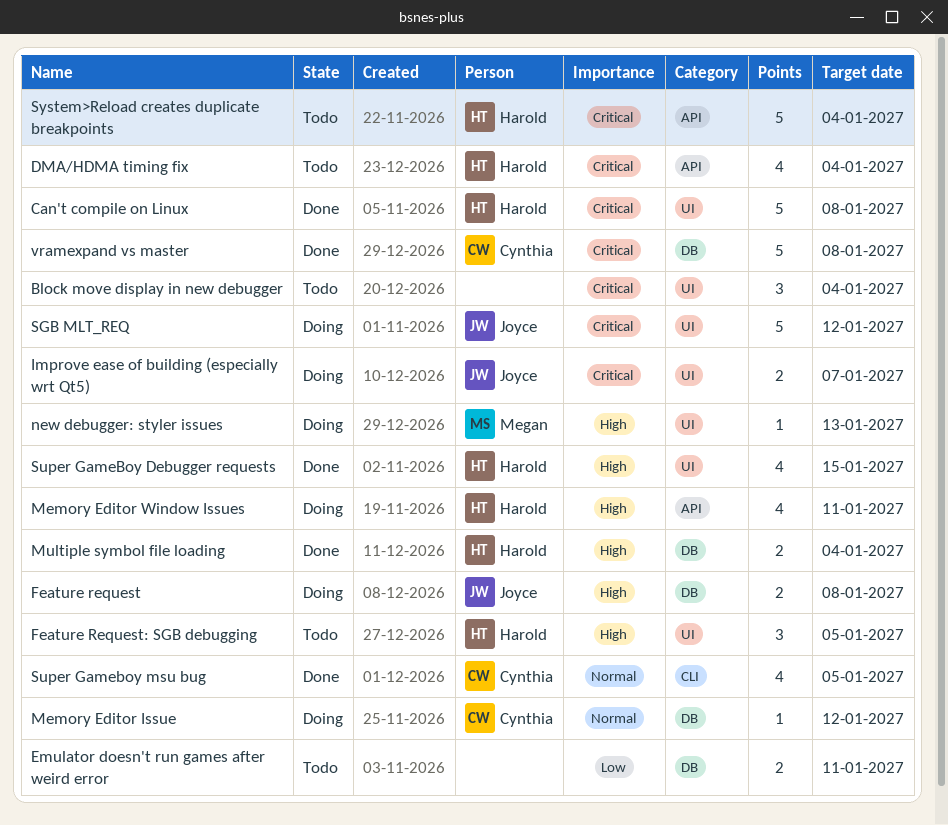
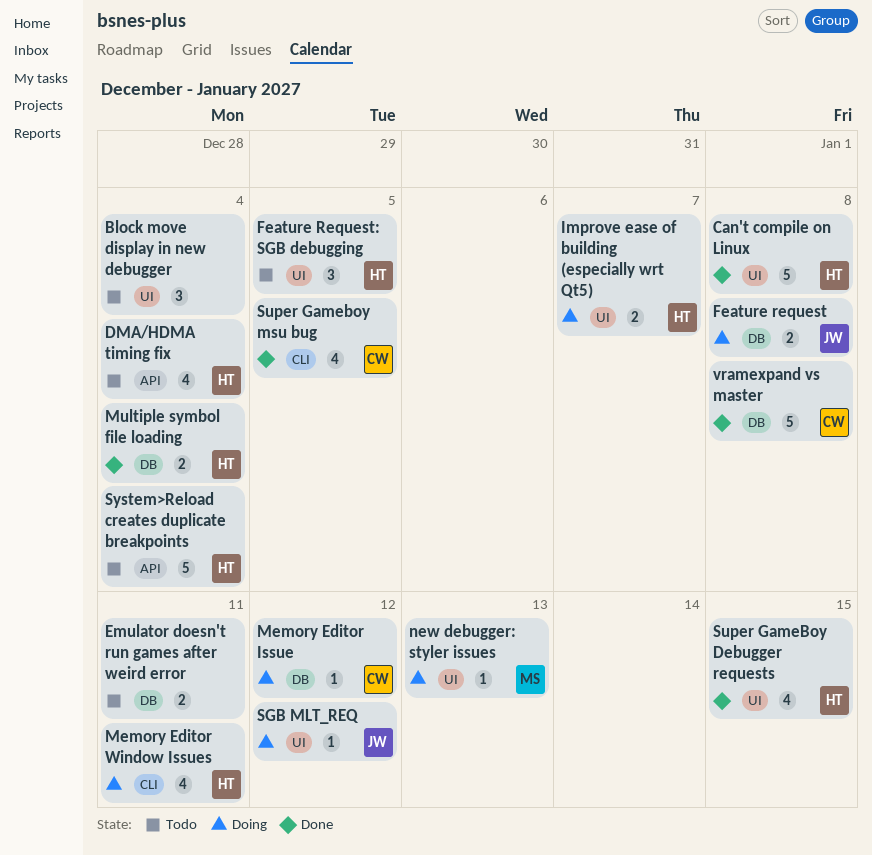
Improve ease of building (especially wrt Qt5), owner: Joyce -> Harold
Memory Editor Window Issues, label: API -> CLI
SGB MLT_REQ, estimate: 5 -> 1

